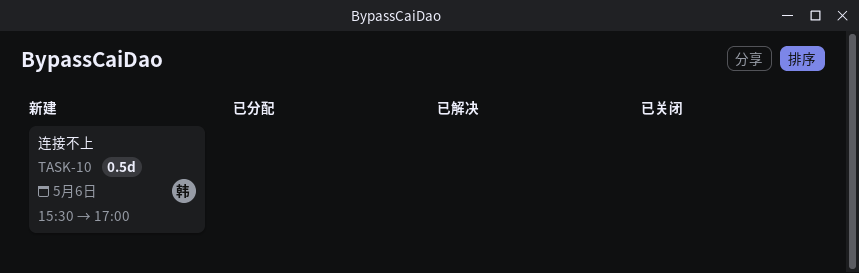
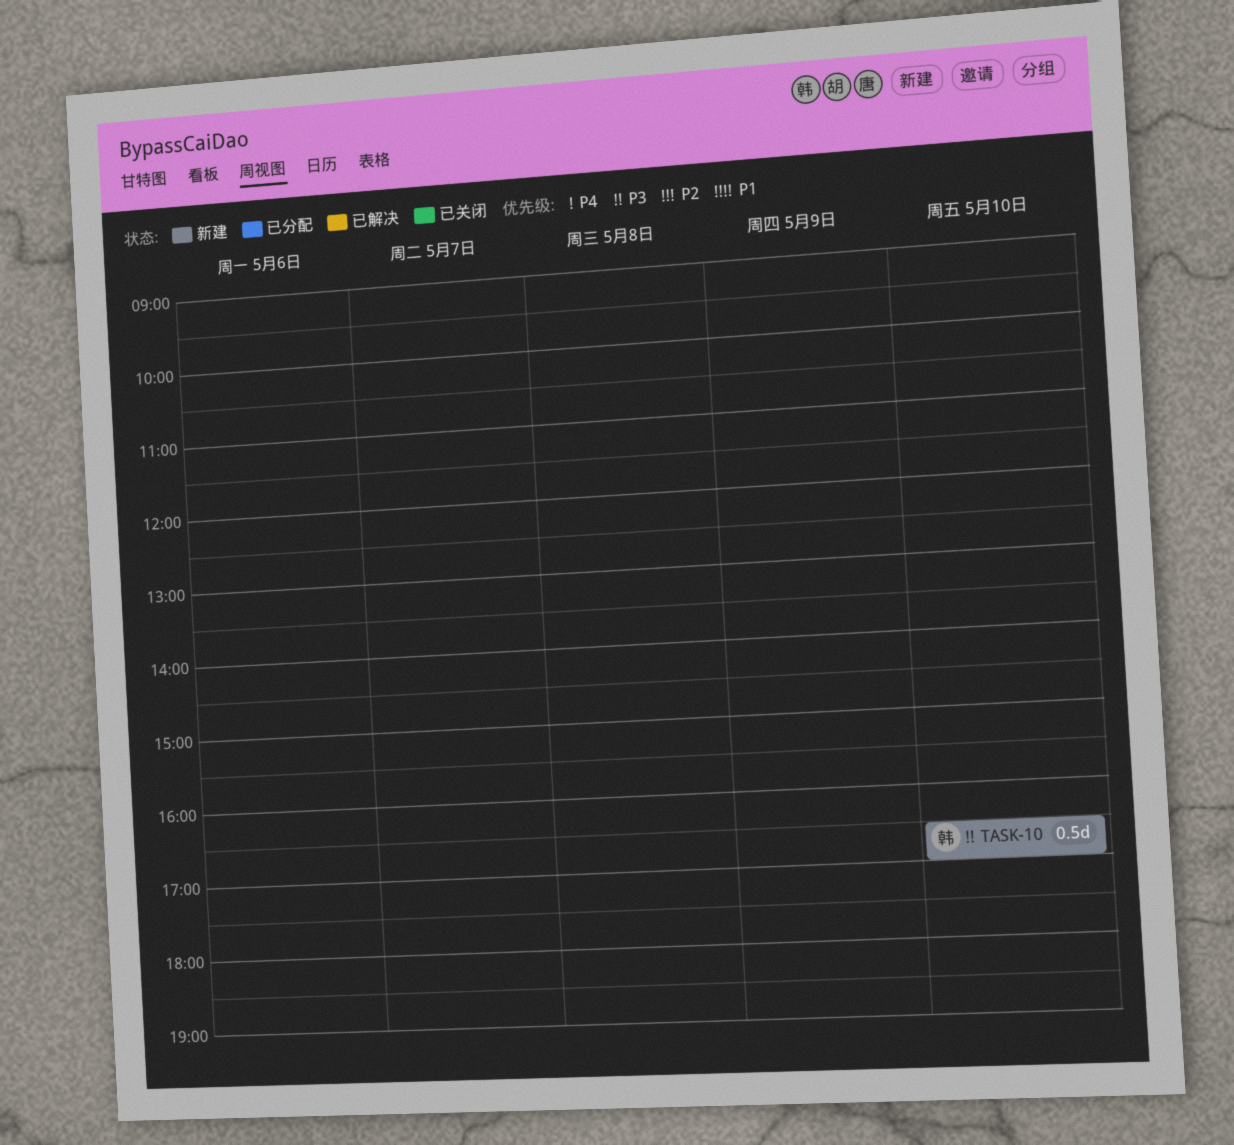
TASK-10, day: May 6 -> May 10
TASK-10, begins: 15:30 -> 16:30

